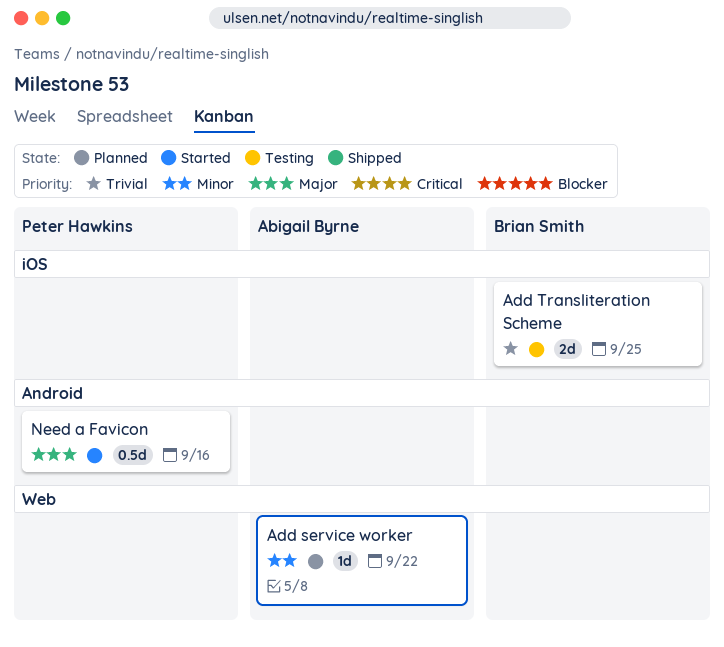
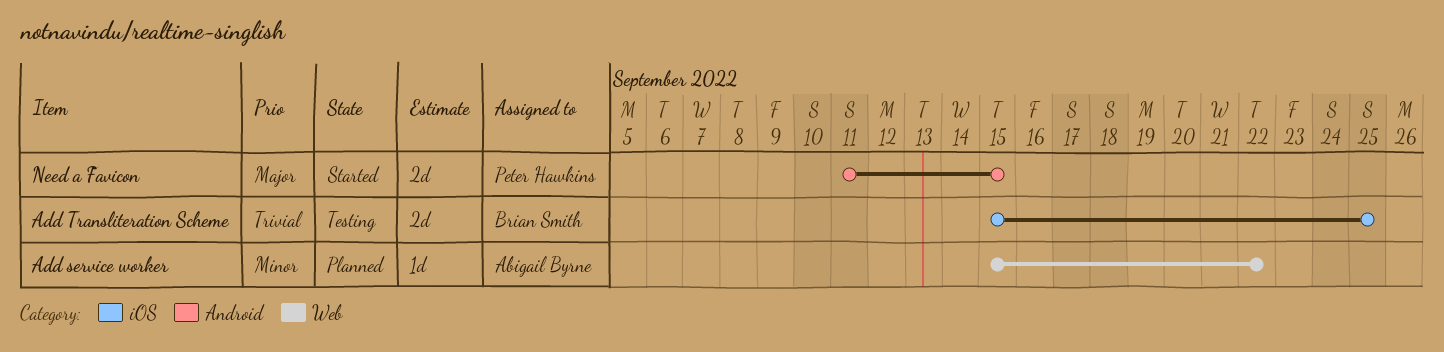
Need a Favicon, estimate: 0.5d -> 2d
Need a Favicon, due: Sep 16 -> Sep 15

